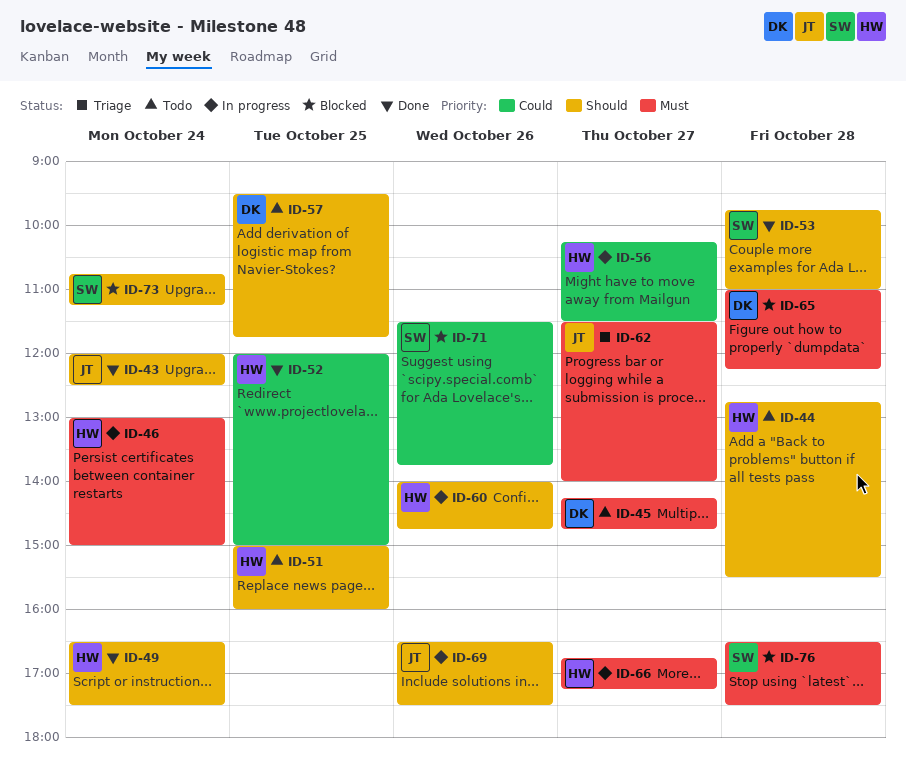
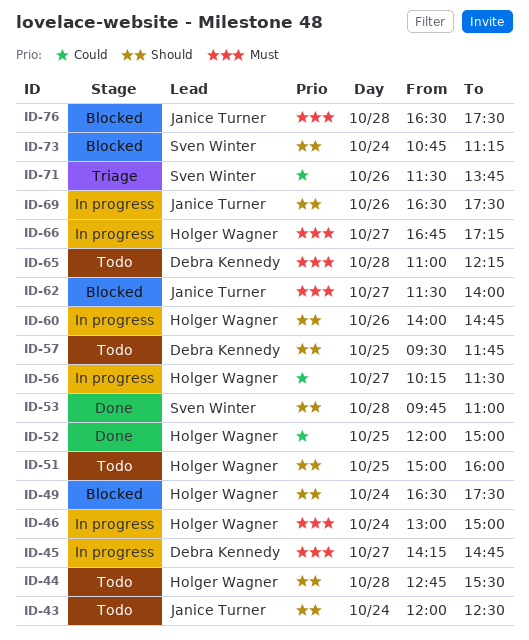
ID-43, status: Done -> Todo
ID-45, status: Todo -> In progress
ID-49, status: Done -> Blocked
ID-62, status: Triage -> Blocked
ID-65, status: Blocked -> Todo
ID-71, status: Blocked -> Triage
ID-76, owner: Sven Winter -> Janice Turner

